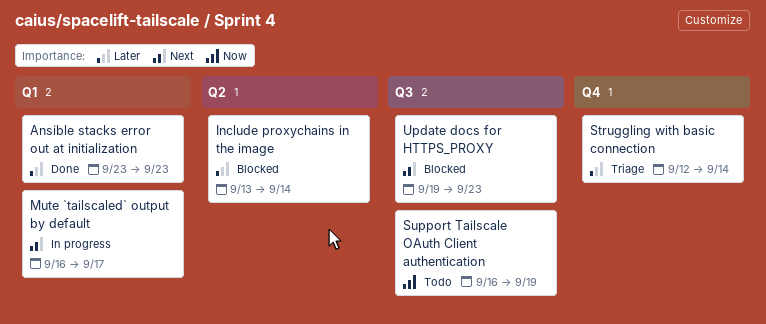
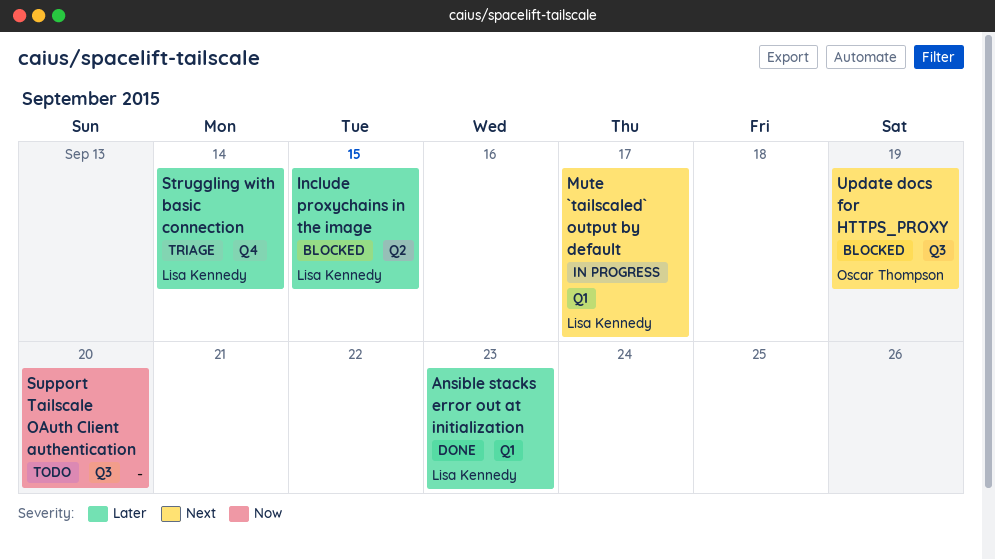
Include proxychains in the image, due: Sep 14 -> Sep 15
Support Tailscale OAuth Client authentication, due: Sep 19 -> Sep 20
Update docs for HTTPS_PROXY, due: Sep 23 -> Sep 19

